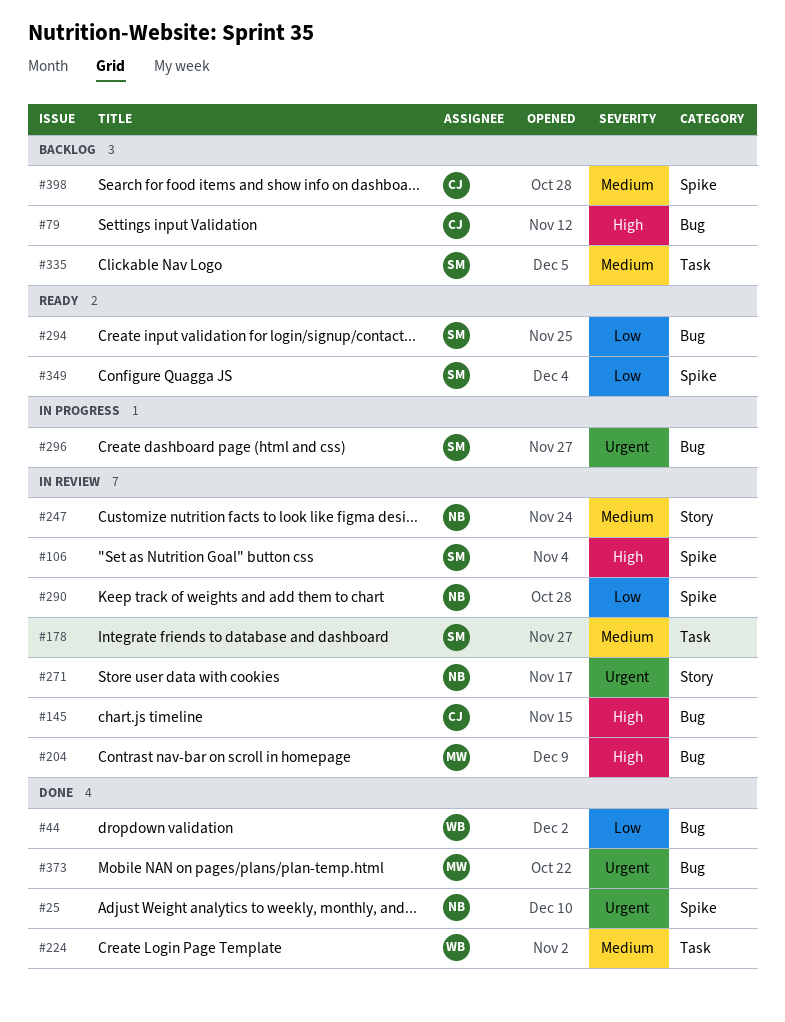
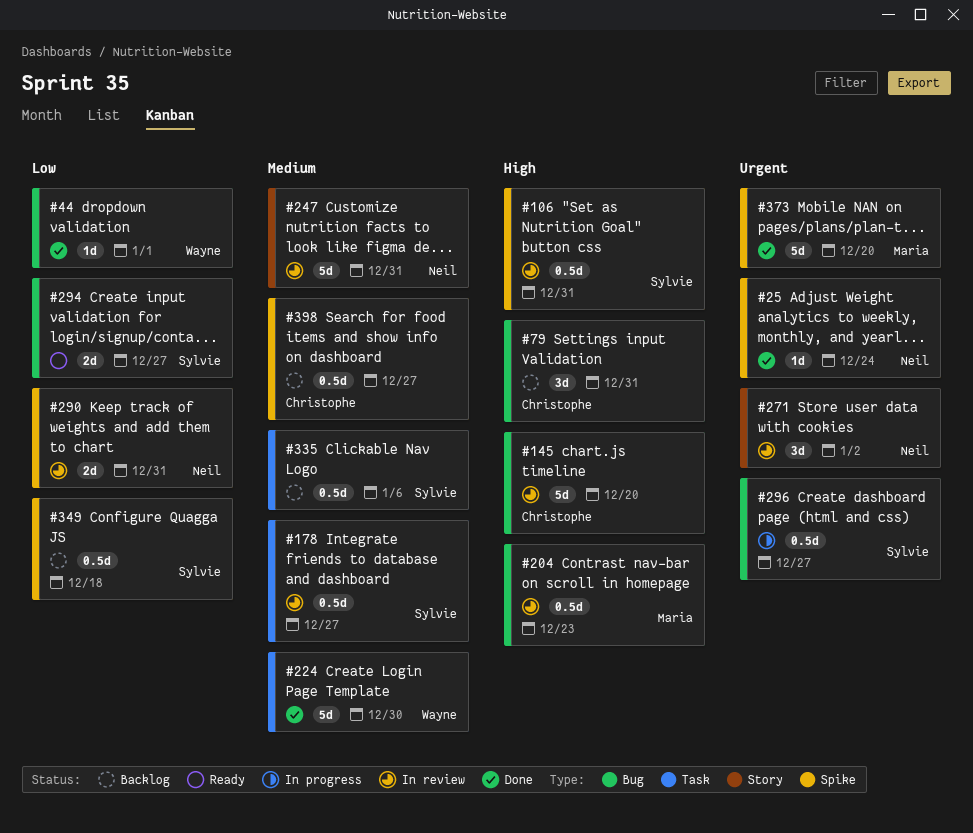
#349, status: Ready -> Backlog
#373, label: Bug -> Spike

